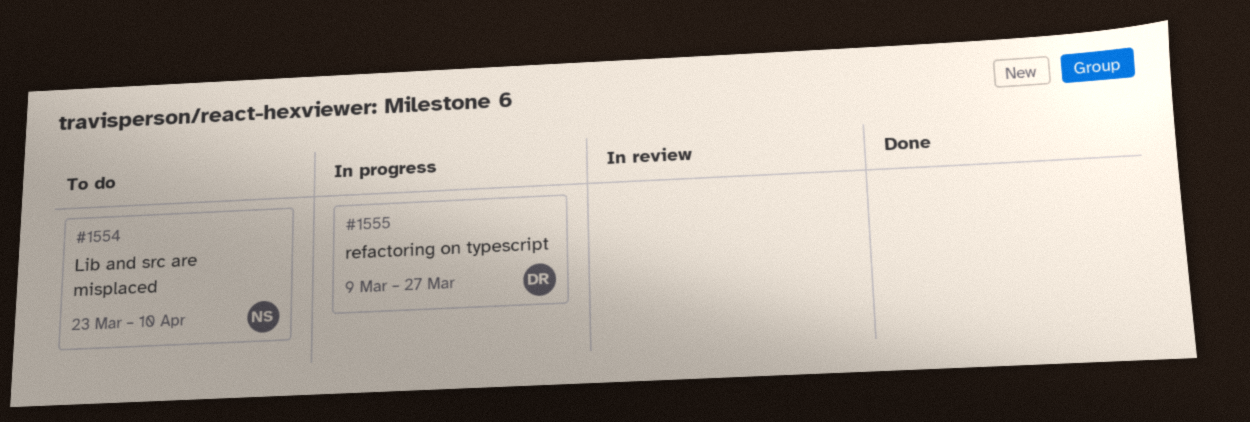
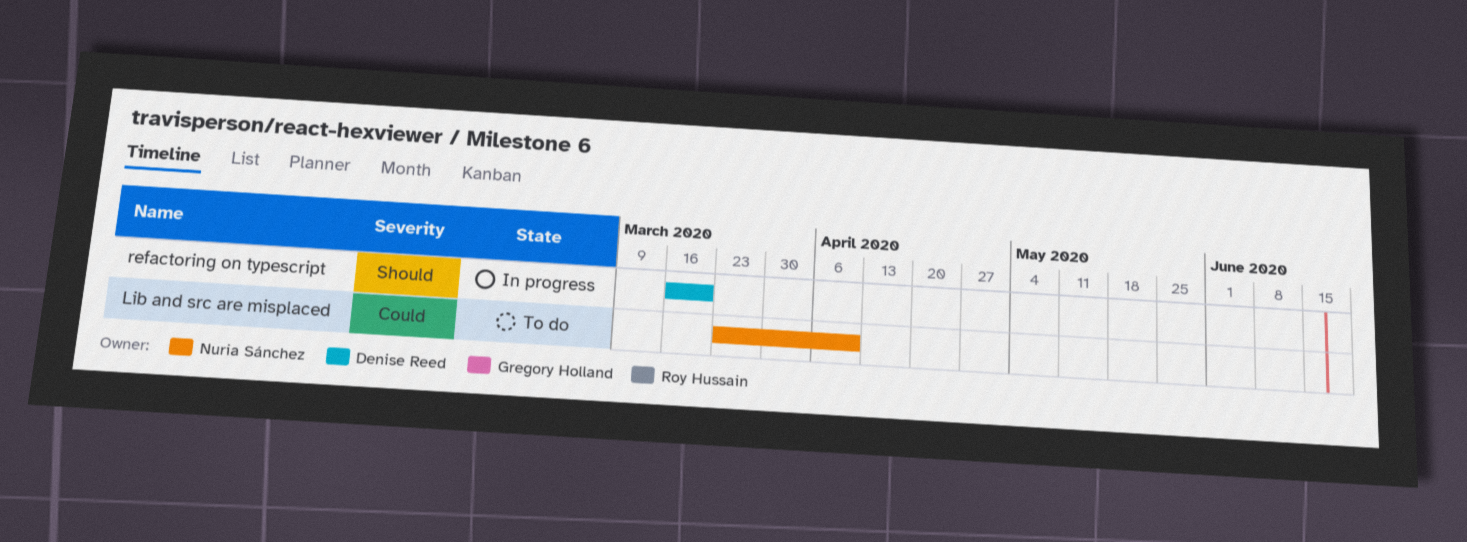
refactoring on typescript, start: Mar 9 -> Mar 16
refactoring on typescript, due: Mar 27 -> Mar 20

